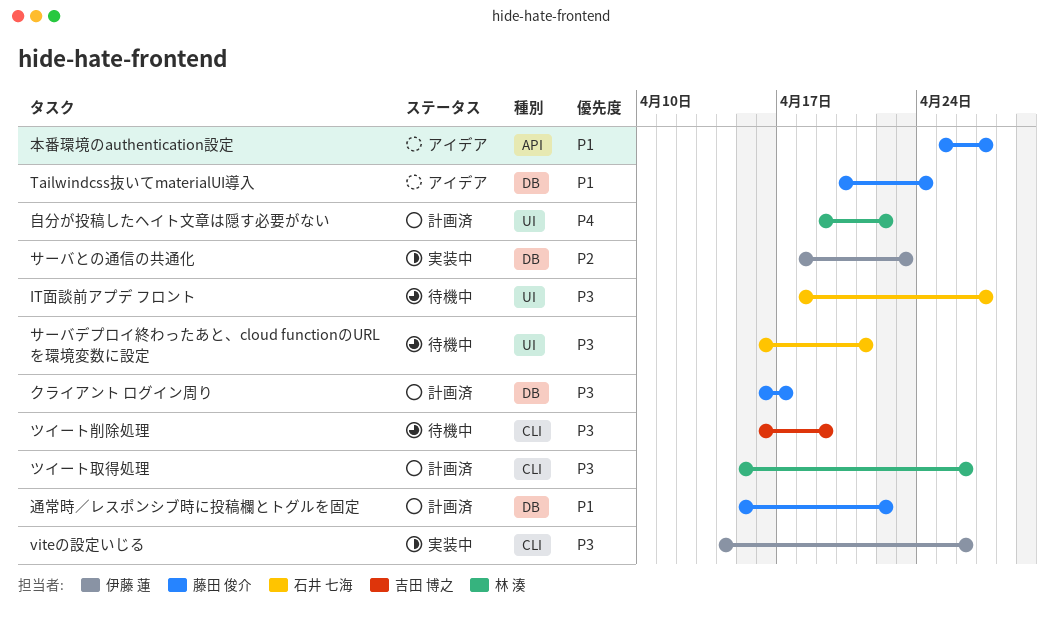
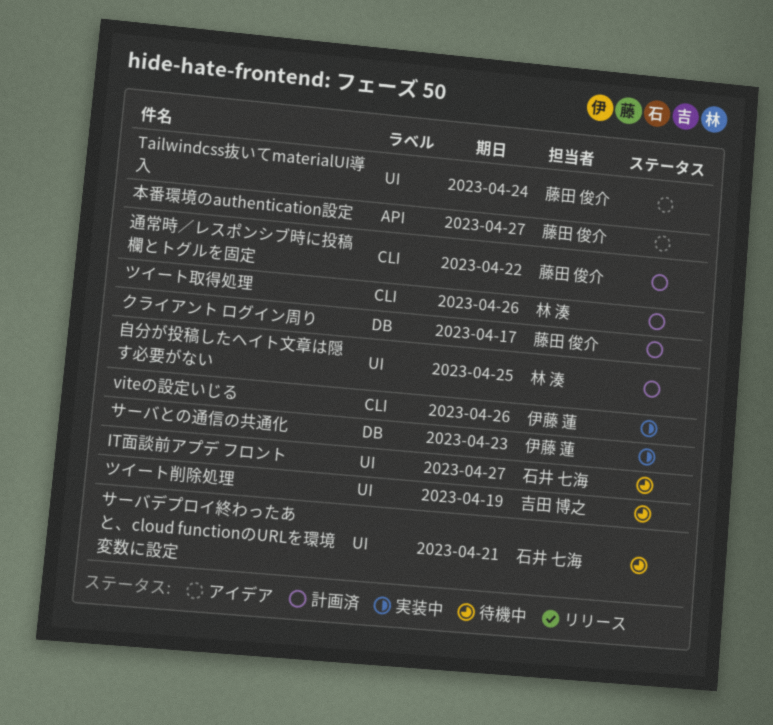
Tailwindcss抜いてmaterialUI導入, label: DB -> UI
ツイート削除処理, label: CLI -> UI
自分が投稿したヘイト文章は隠す必要がない, due: Apr 22 -> Apr 25
通常時／レスポンシブ時に投稿欄とトグルを固定, label: DB -> CLI

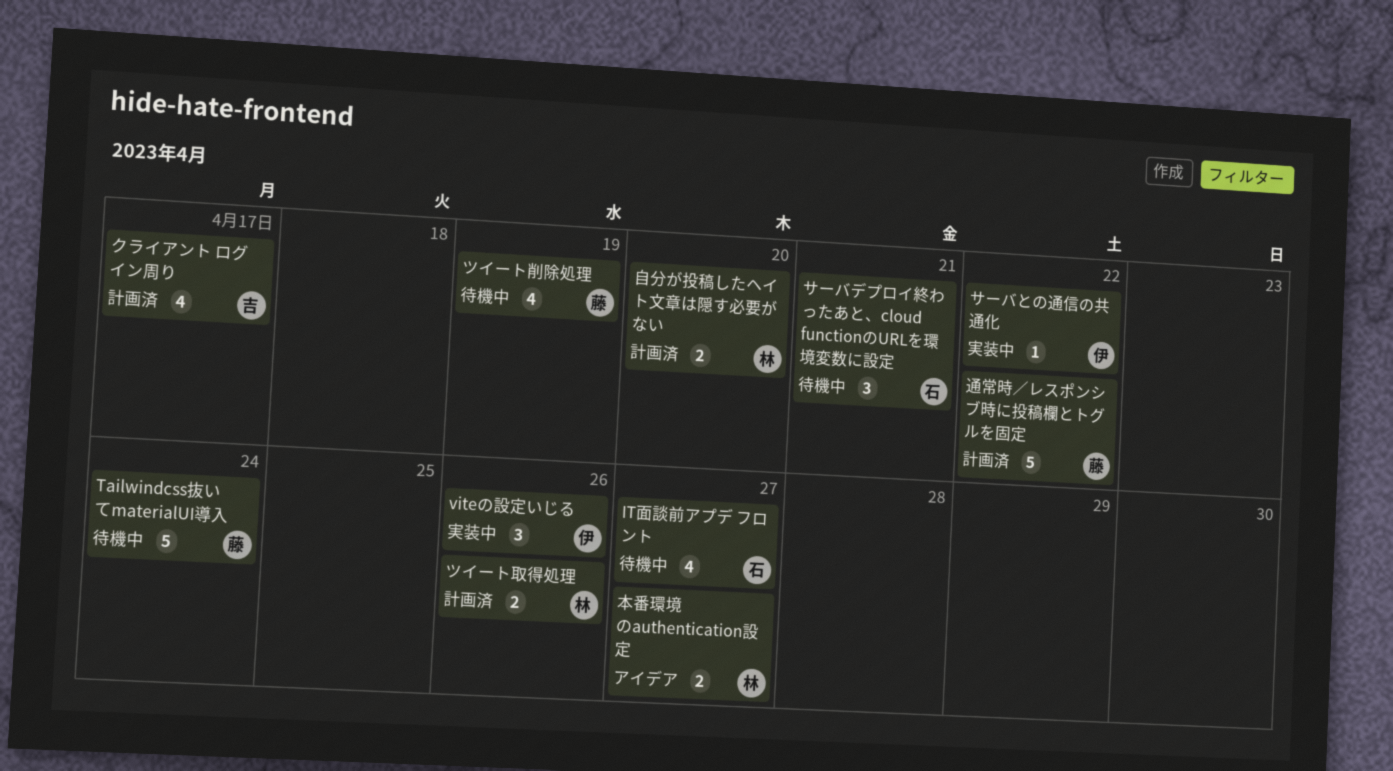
Tailwindcss抜いてmaterialUI導入, status: アイデア -> 待機中
クライアント ログイン周り, owner: 藤田 俊介 -> 吉田 博之
サーバとの通信の共通化, due: Apr 23 -> Apr 22
ツイート削除処理, owner: 吉田 博之 -> 藤田 俊介
本番環境のauthentication設定, owner: 藤田 俊介 -> 林 湊
自分が投稿したヘイト文章は隠す必要がない, due: Apr 25 -> Apr 20

